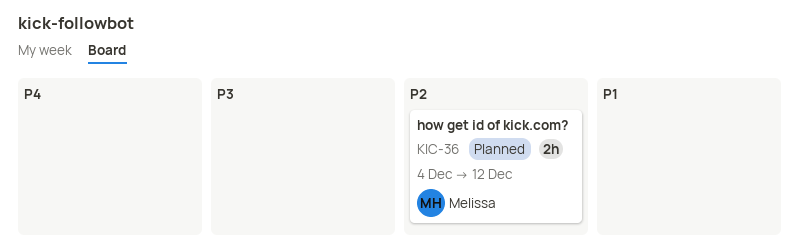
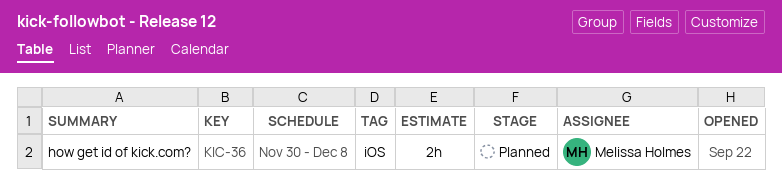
KIC-36, start: Dec 4 -> Nov 30
KIC-36, due: Dec 12 -> Dec 8

